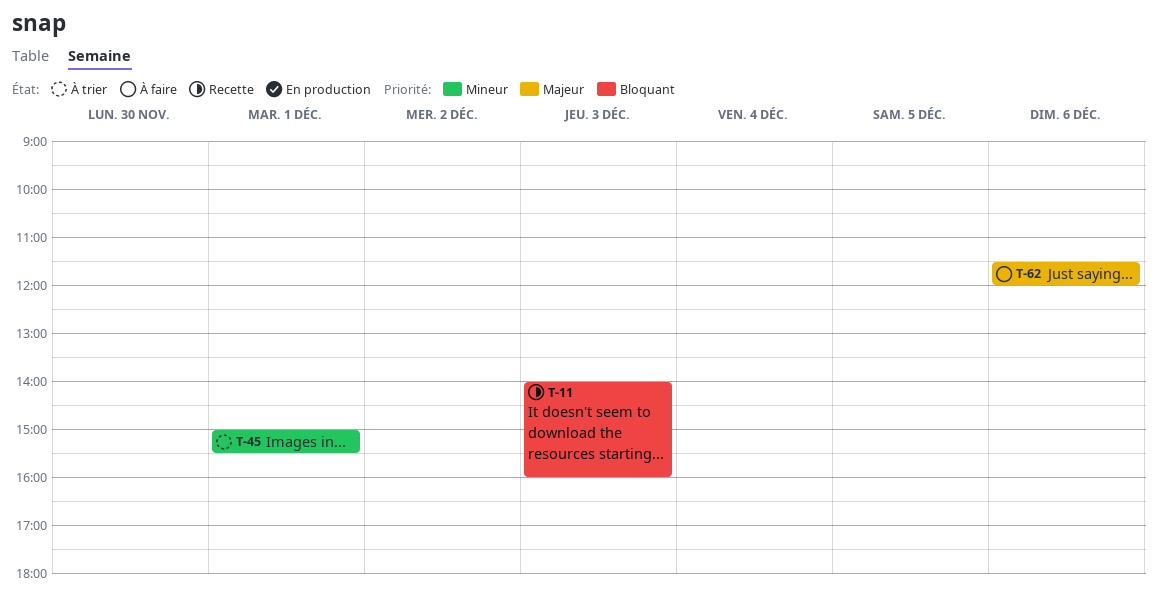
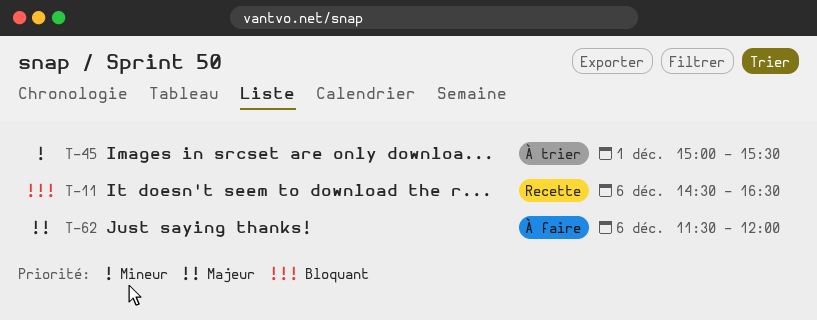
T-11, day: Dec 3 -> Dec 6
T-11, begins: 14:00 -> 14:30
T-11, ends: 16:00 -> 16:30

